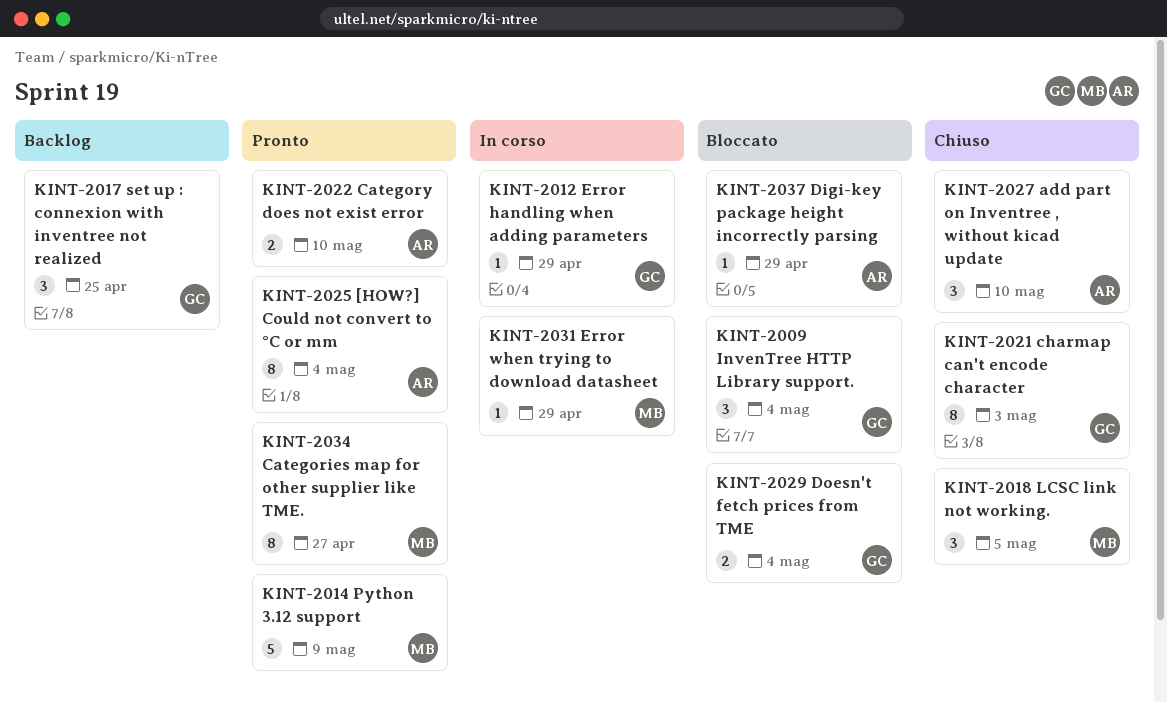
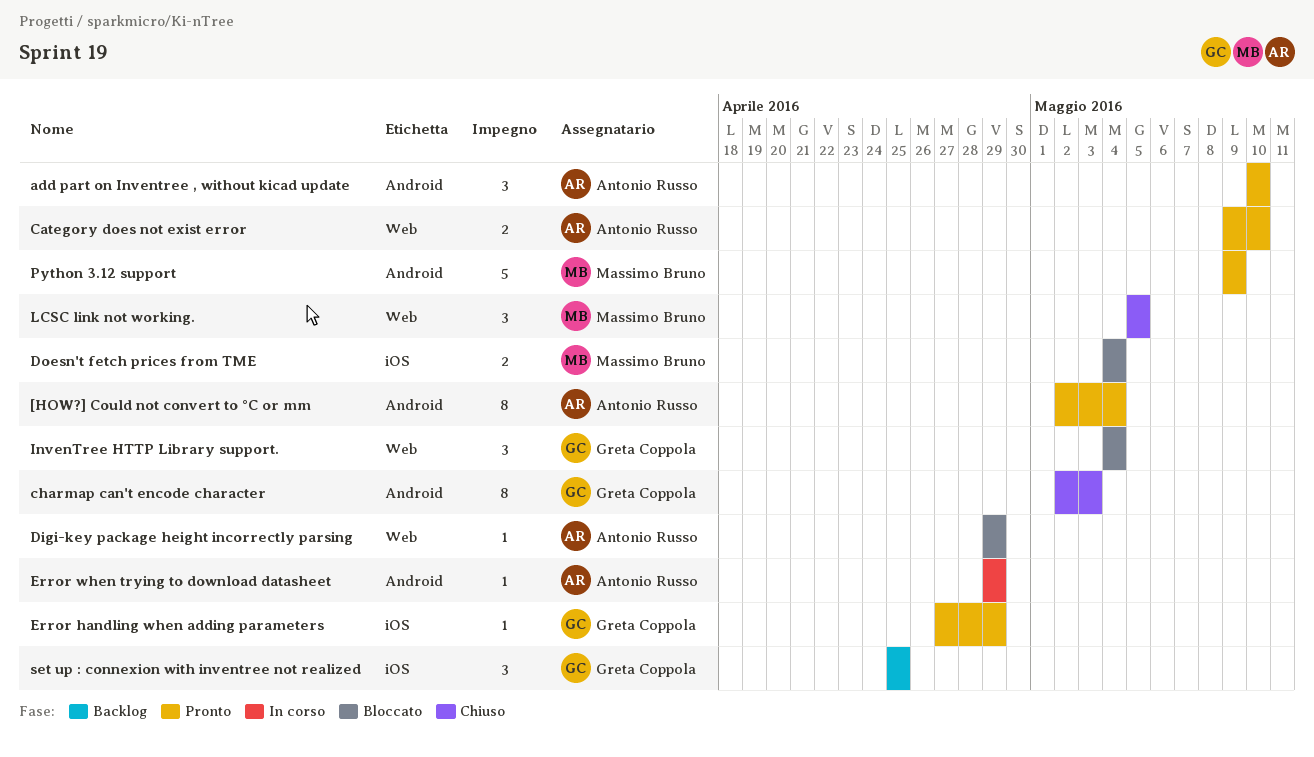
add part on Inventree , without kicad update, status: Chiuso -> Pronto
Categories map for other supplier like TME.: present -> none
Doesn't fetch prices from TME, owner: Greta Coppola -> Massimo Bruno
Error handling when adding parameters, status: In corso -> Pronto
Error when trying to download datasheet, owner: Massimo Bruno -> Antonio Russo

